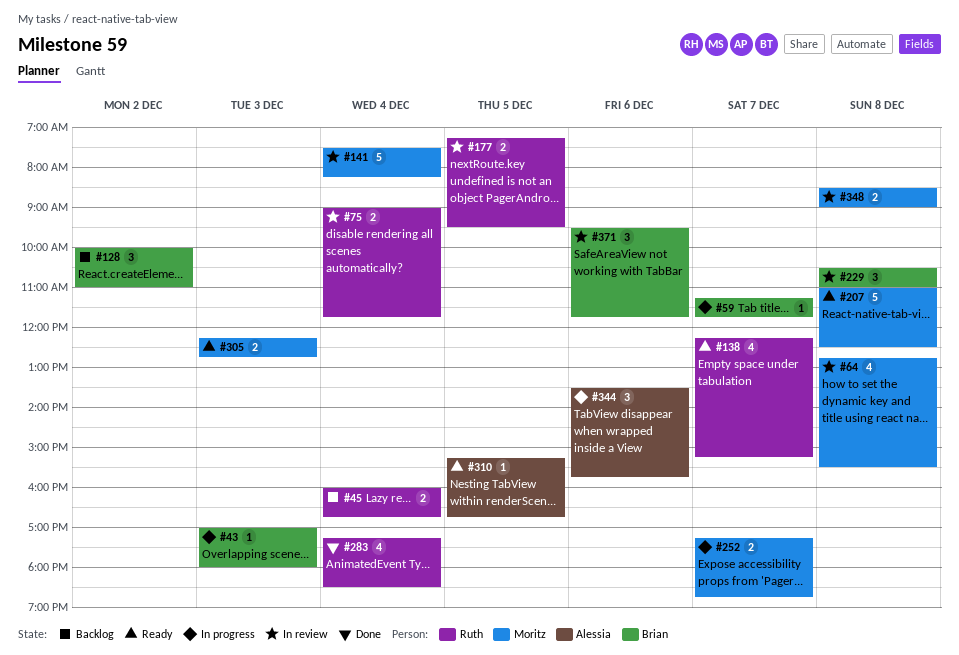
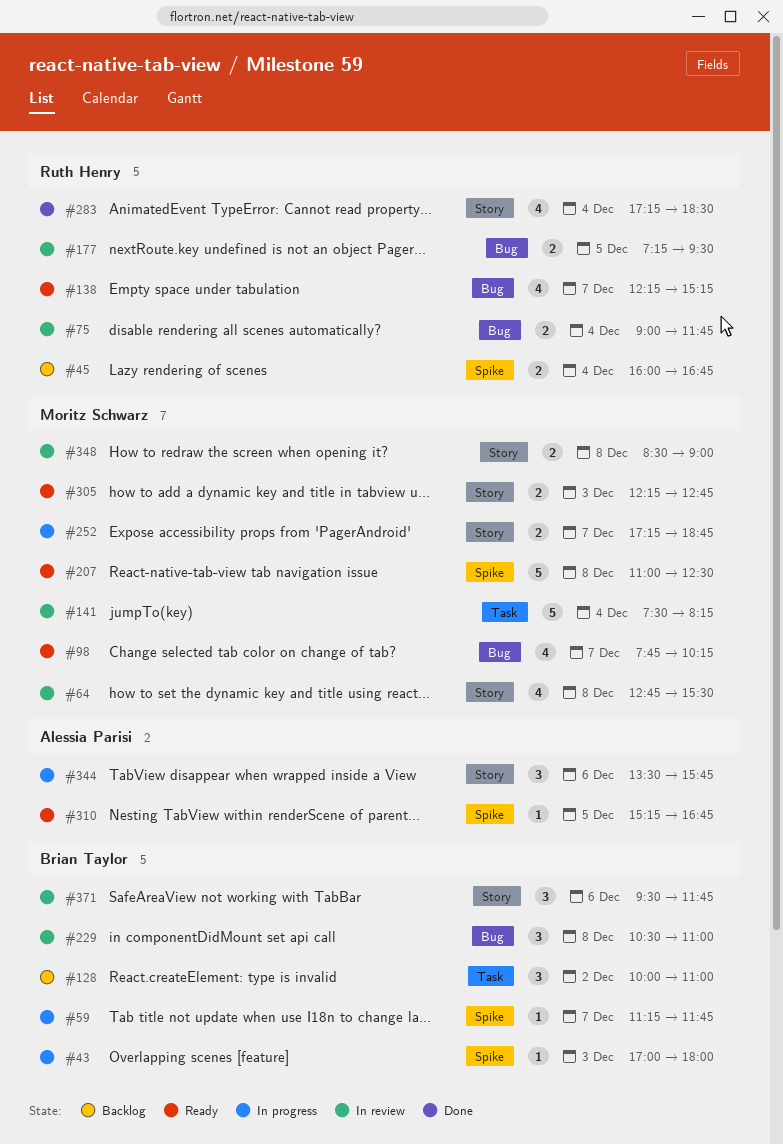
#98: none -> present

